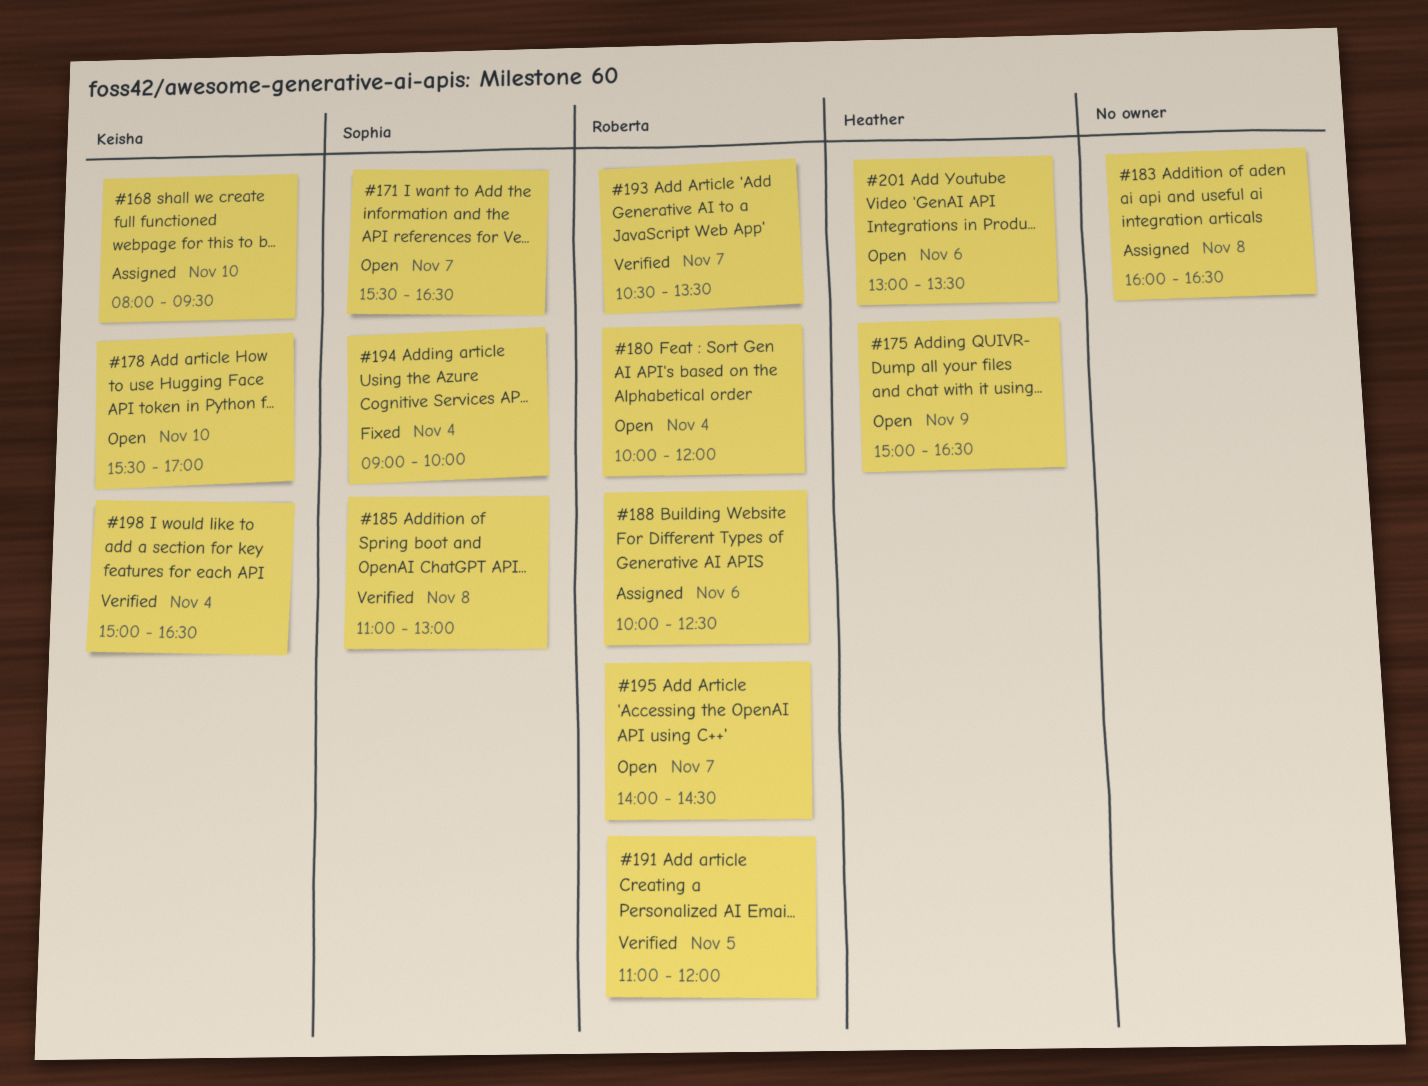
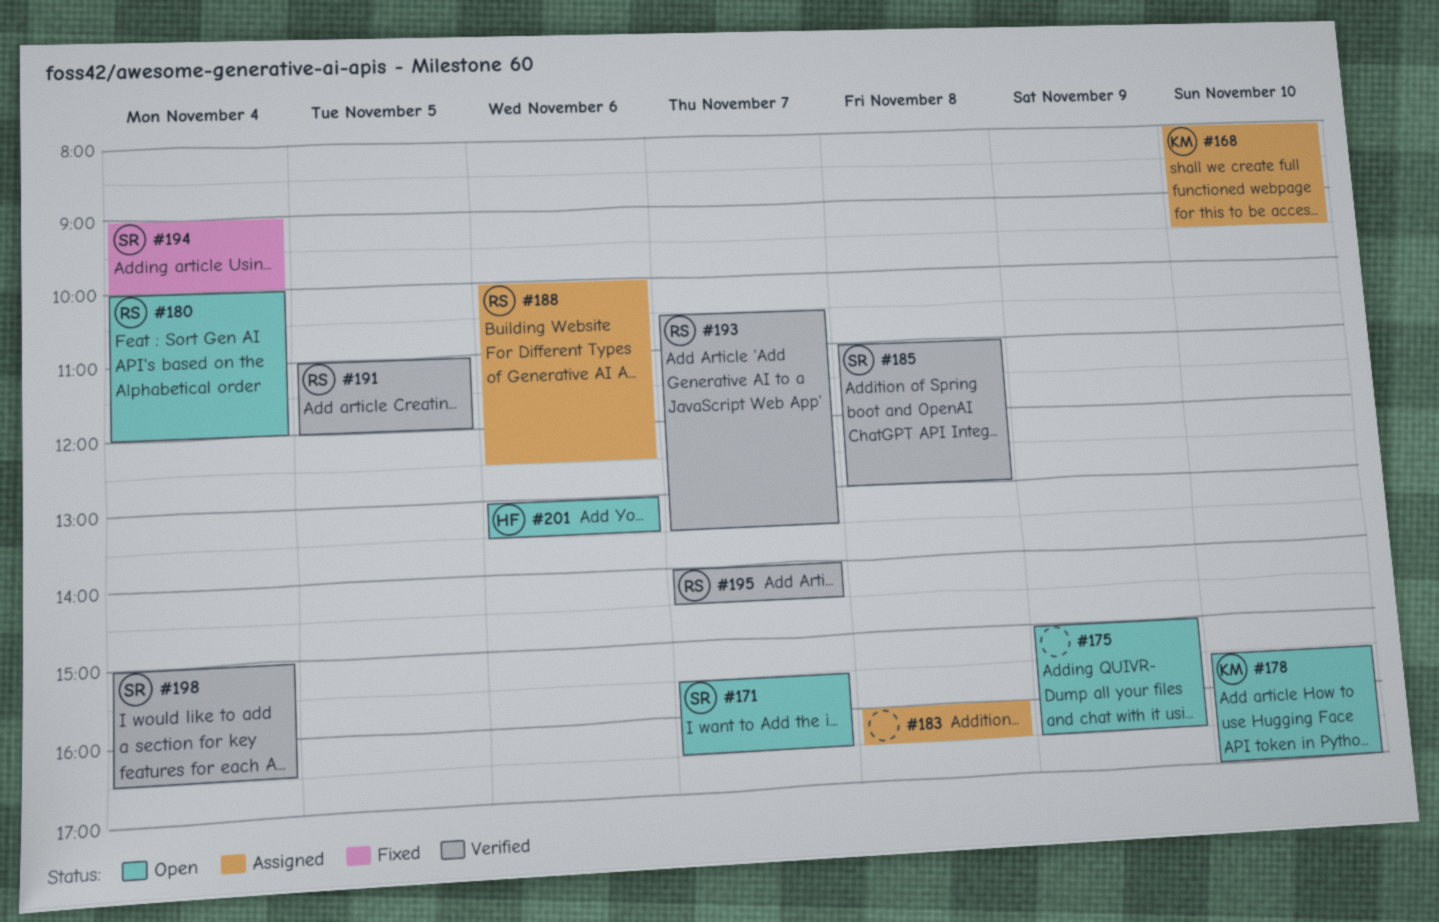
#175, owner: Heather -> none
#195, status: Open -> Verified
#198, owner: Keisha -> Sophia

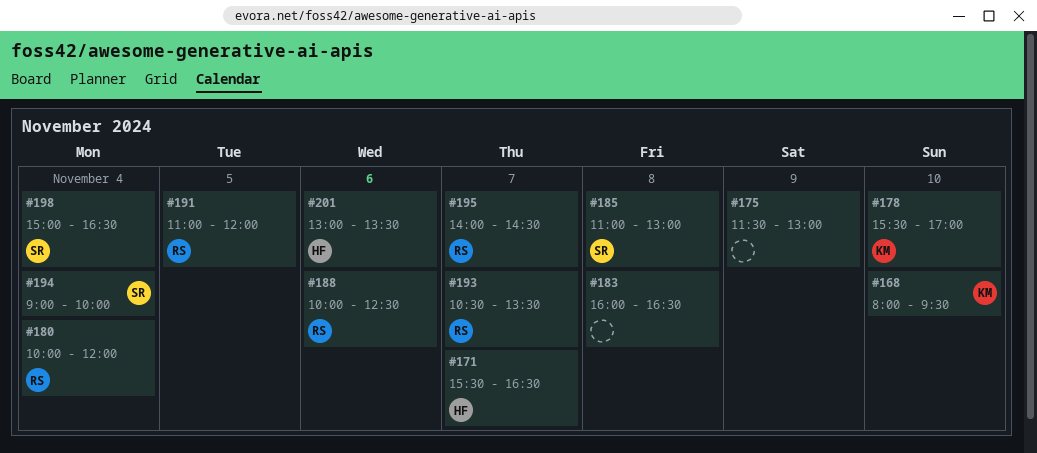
#171, owner: SR -> HF
#175, begins: 15:00 -> 11:30
#175, ends: 16:30 -> 13:00

